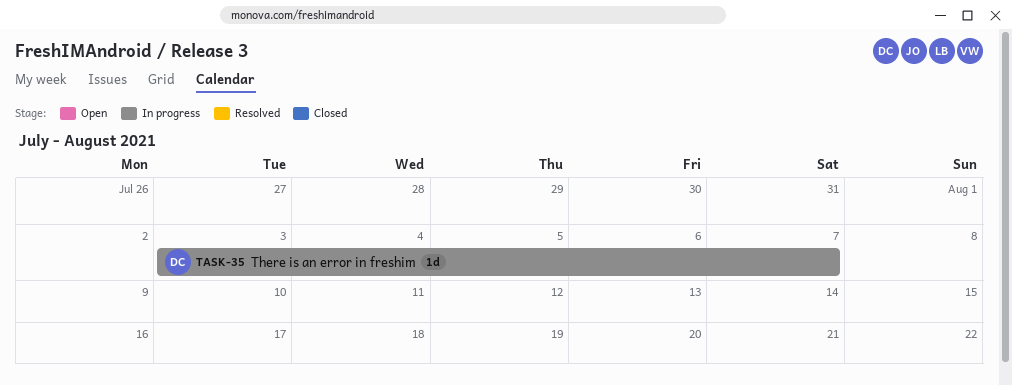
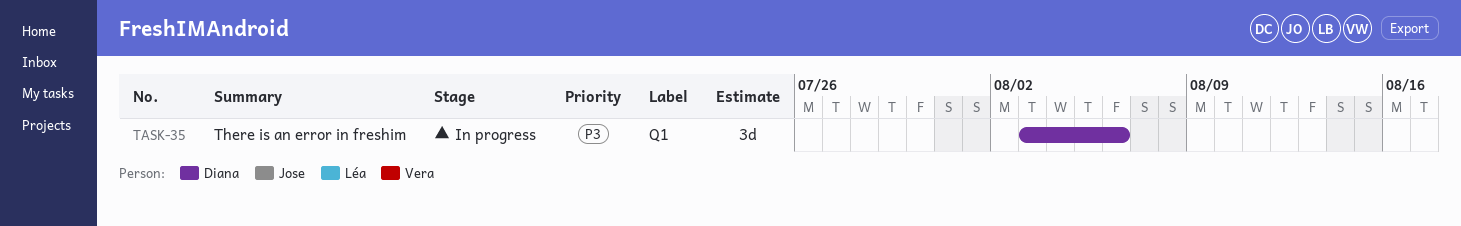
TASK-35, estimate: 1d -> 3d
TASK-35, due: Aug 7 -> Aug 6

